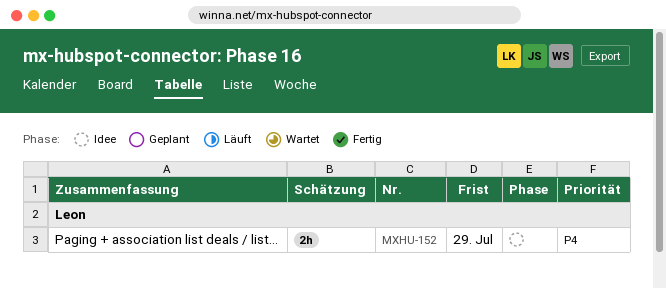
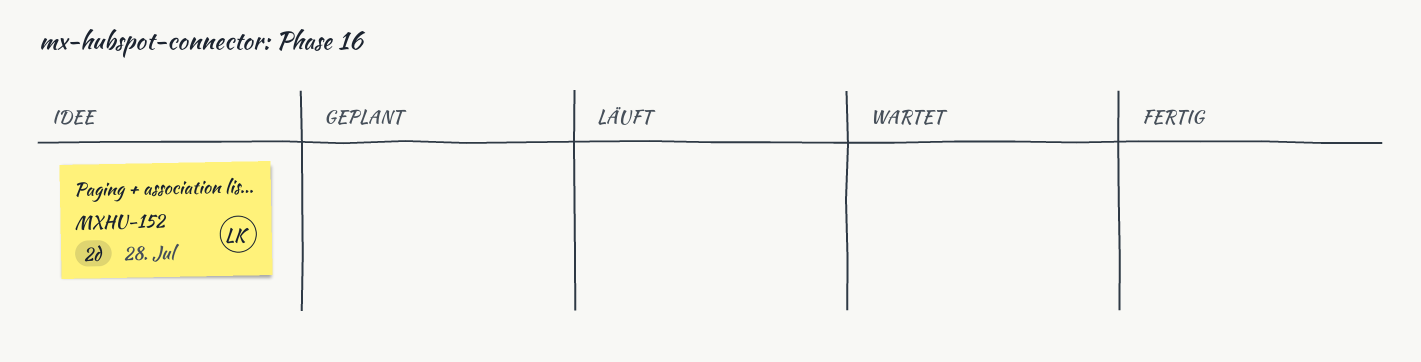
MXHU-152, estimate: 2h -> 2d
MXHU-152, due: Jul 29 -> Jul 28

